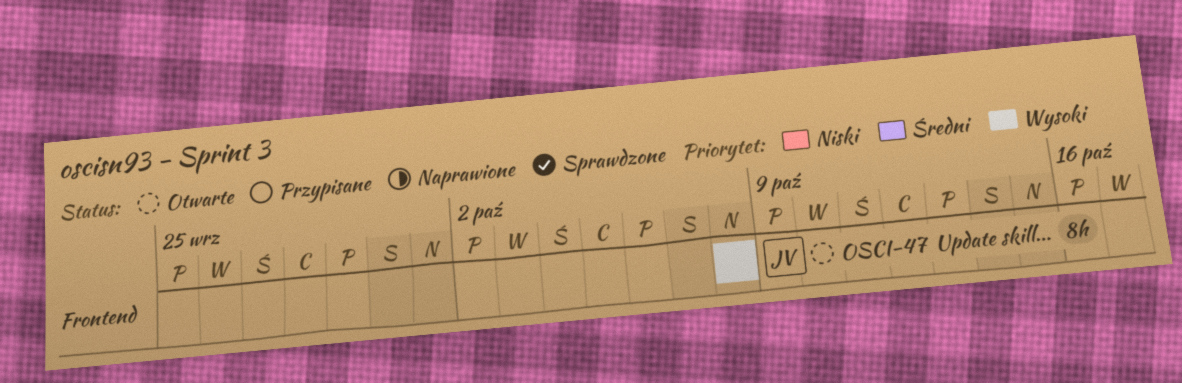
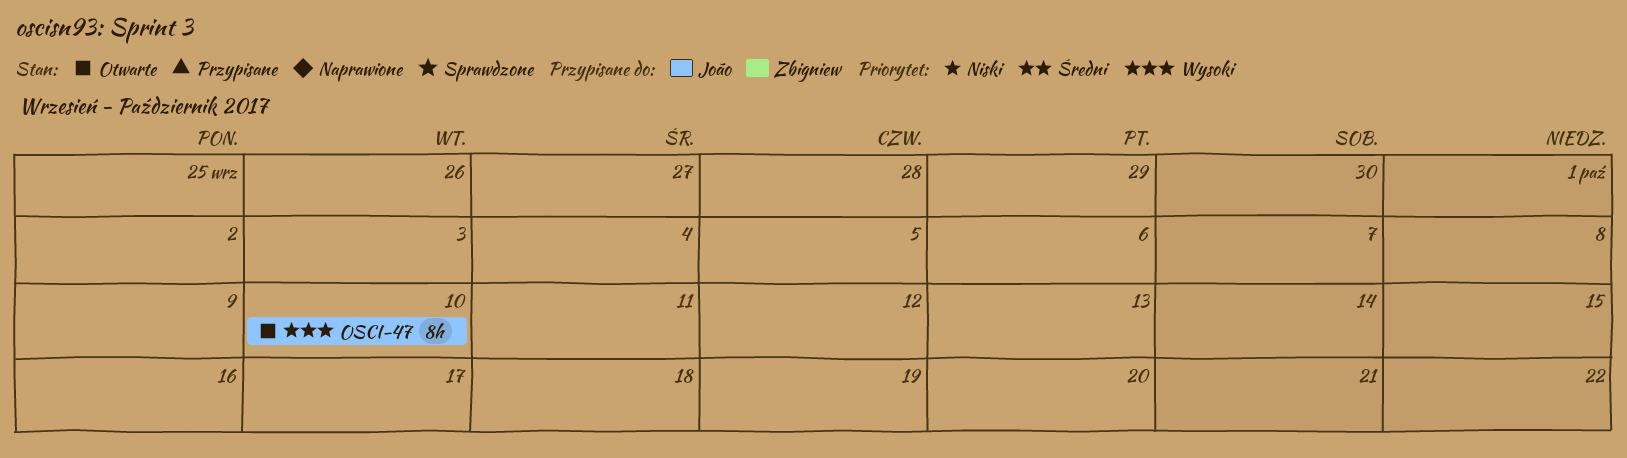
OSCI-47, start: Oct 8 -> Oct 10
OSCI-47, due: Oct 8 -> Oct 10

